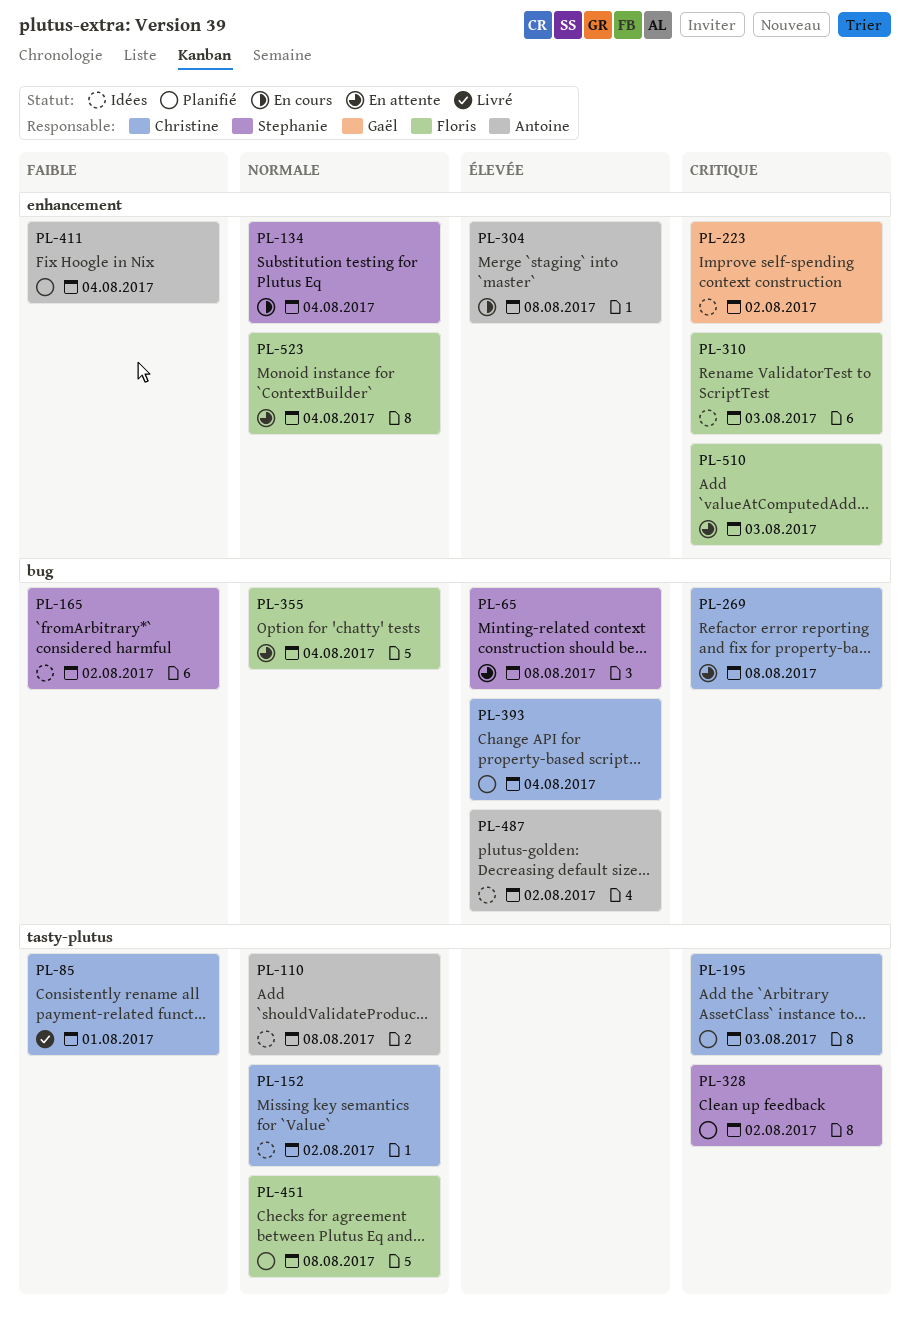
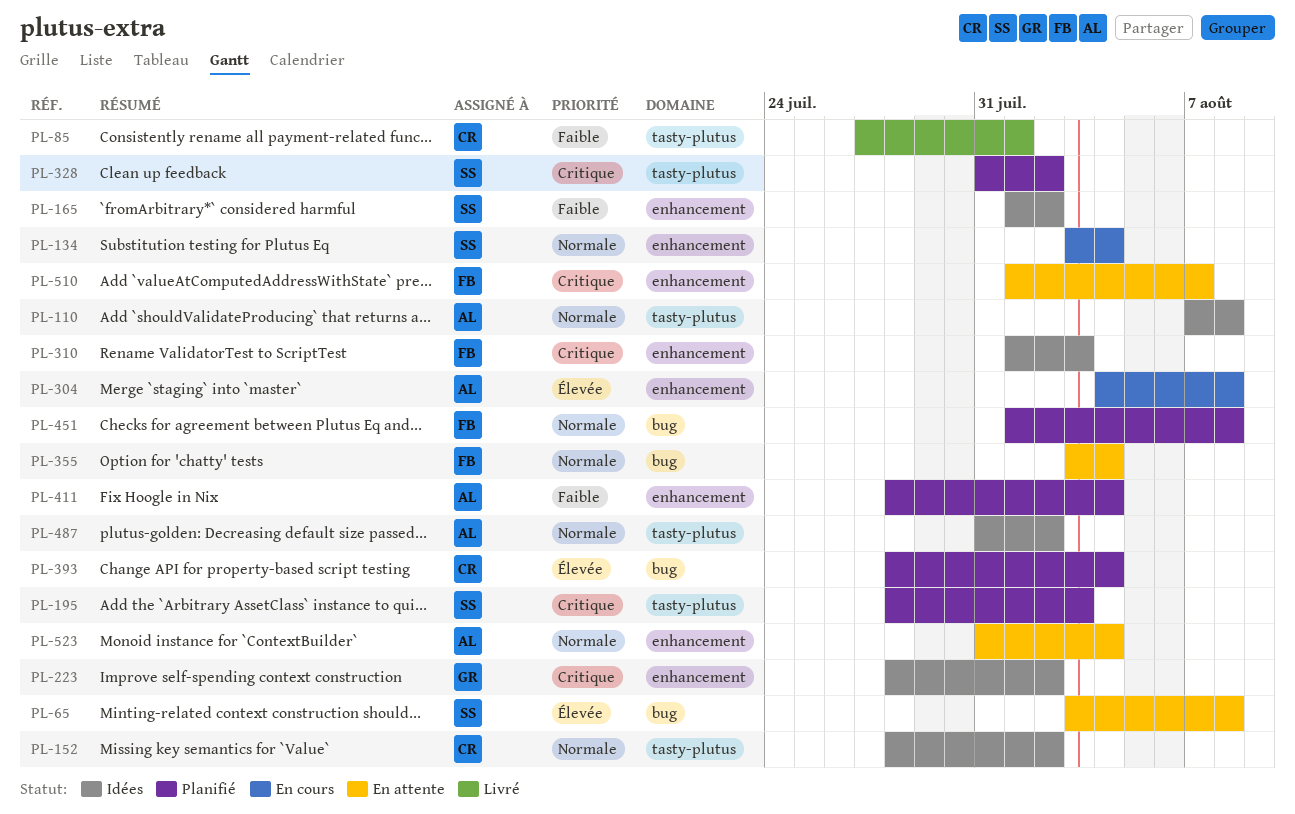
PL-165, label: bug -> enhancement
PL-195, owner: Christine -> Stephanie
PL-269: present -> none
PL-451, label: tasty-plutus -> bug
PL-487, priority: Élevée -> Normale
PL-487, label: bug -> tasty-plutus
PL-510, due: Aug 3 -> Aug 7
PL-523, owner: Floris -> Antoine

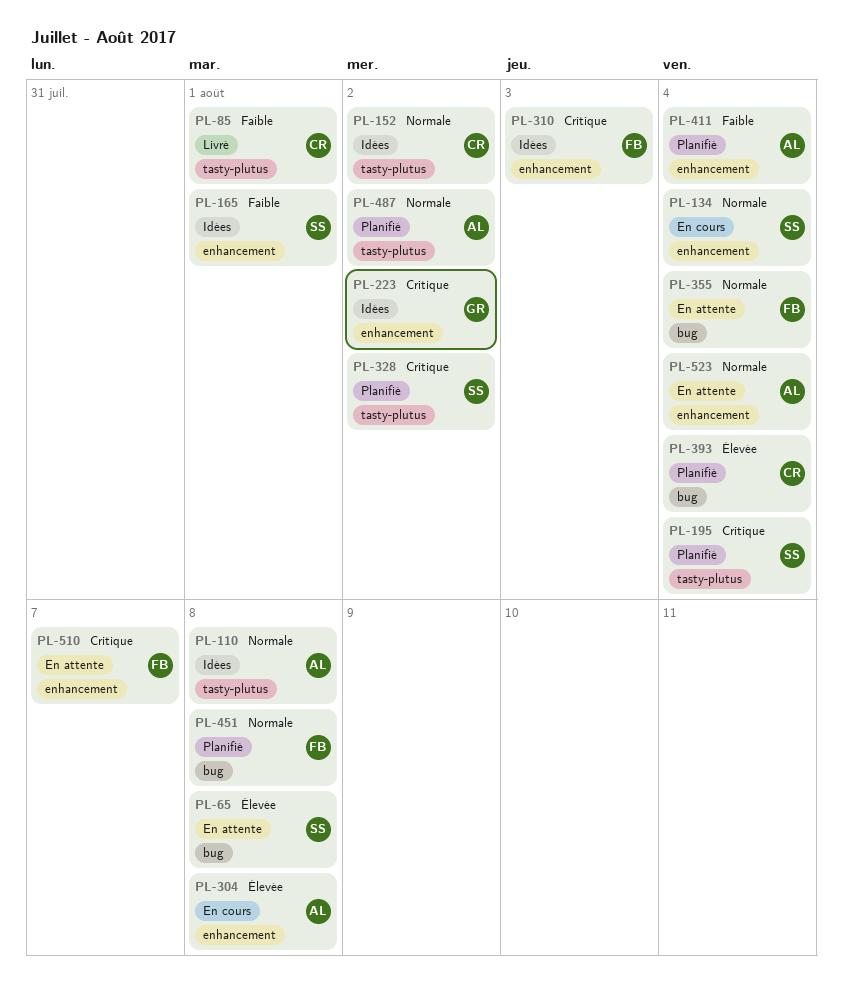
PL-165, due: Aug 2 -> Aug 1
PL-195, due: Aug 3 -> Aug 4
PL-487, status: Idées -> Planifié

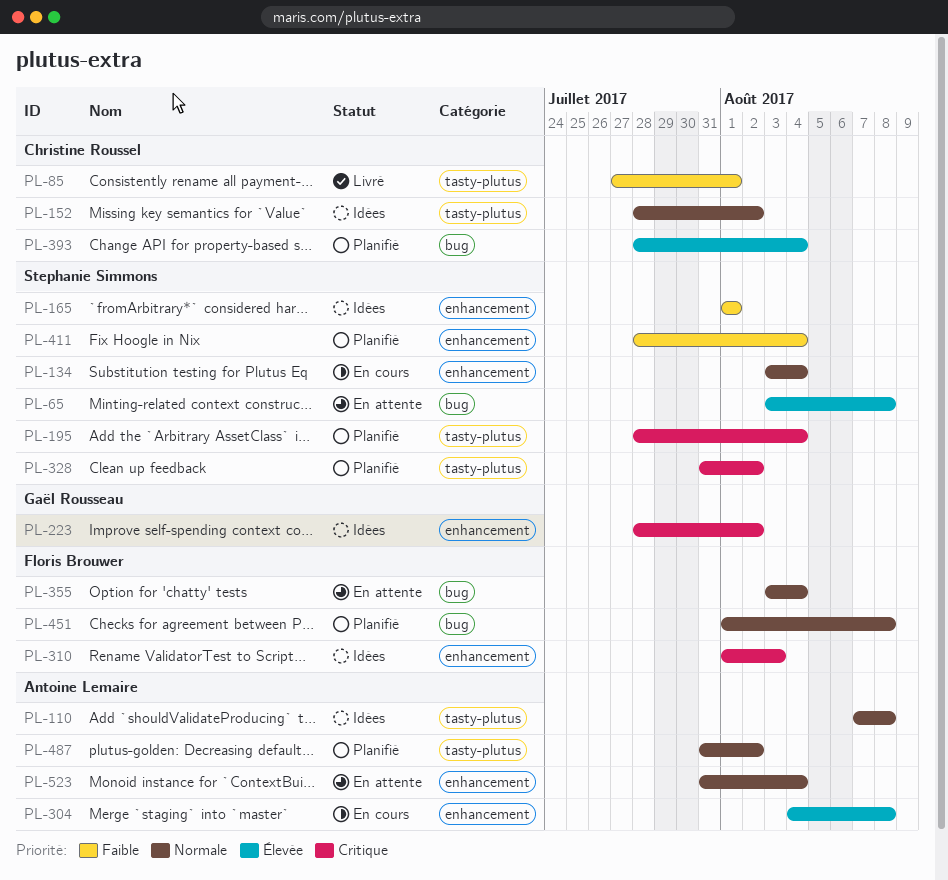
PL-411, owner: Antoine Lemaire -> Stephanie Simmons
PL-510: present -> none

